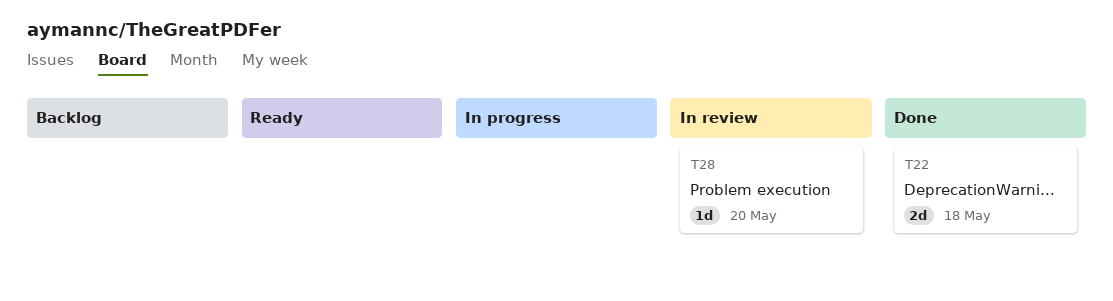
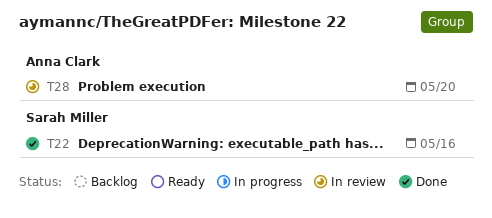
T22, due: May 18 -> May 16

